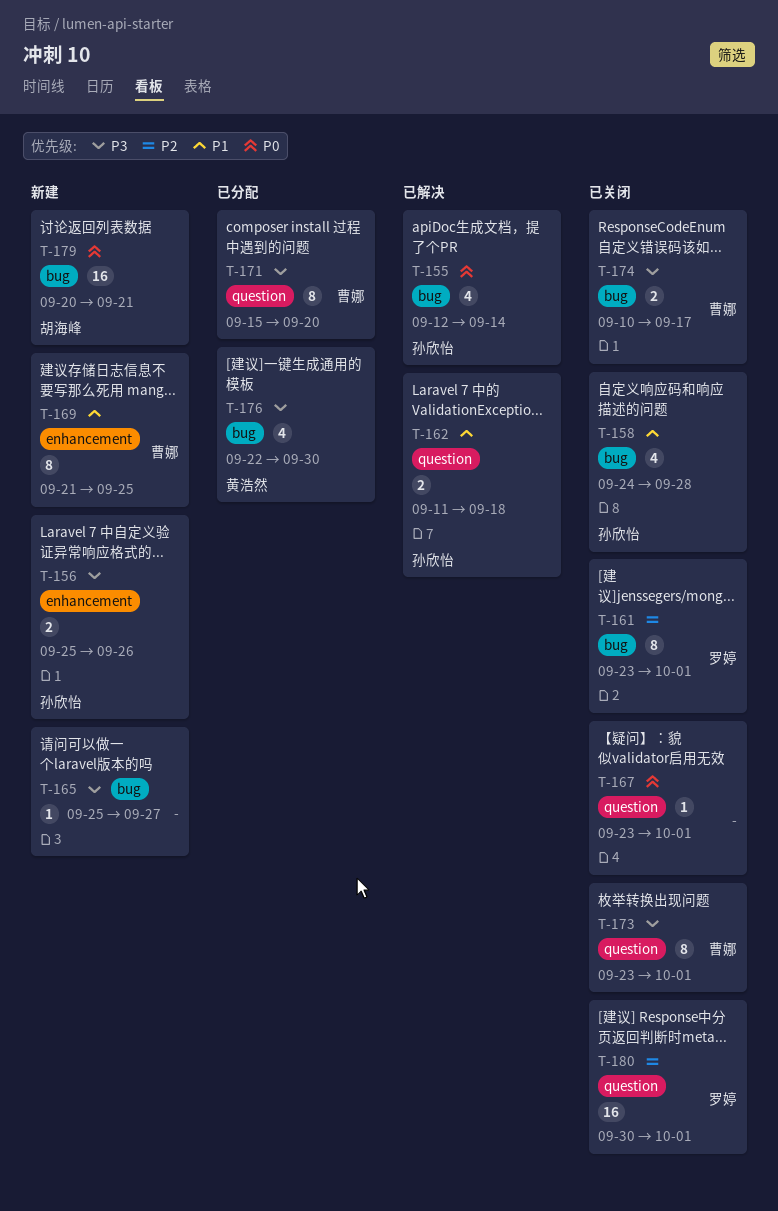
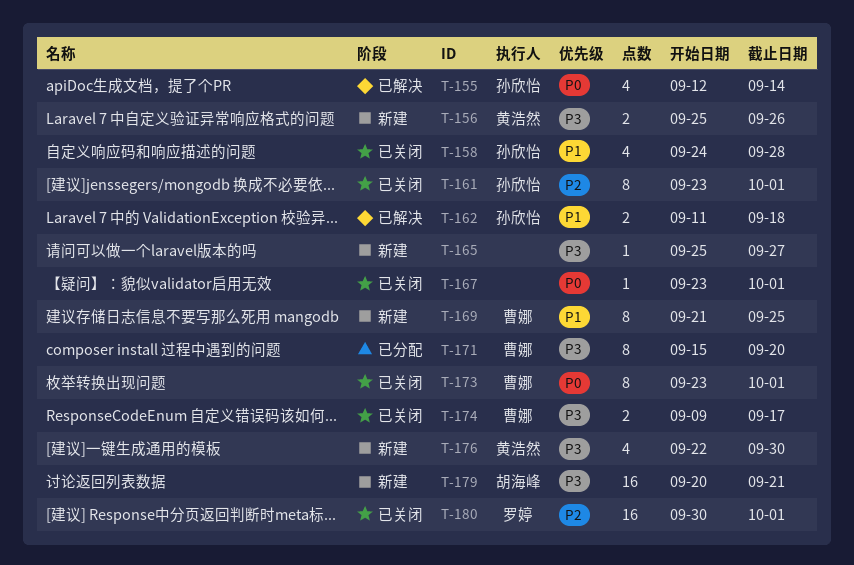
T-156, owner: 孙欣怡 -> 黄浩然
T-161, owner: 罗婷 -> 孙欣怡
T-173, priority: P3 -> P0
T-174, start: Sep 10 -> Sep 9
T-176, status: 已分配 -> 新建
T-179, priority: P0 -> P3

